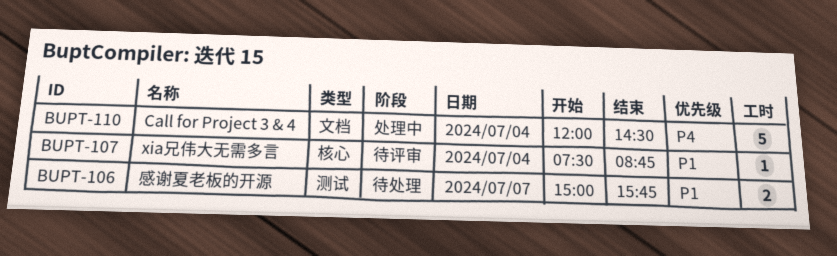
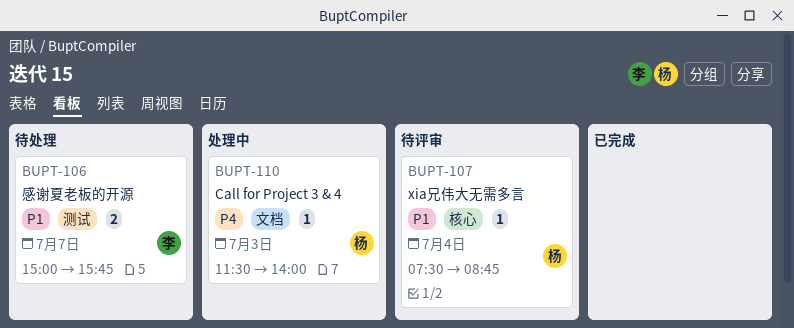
BUPT-110, estimate: 5 -> 1
BUPT-110, day: Jul 4 -> Jul 3
BUPT-110, begins: 12:00 -> 11:30
BUPT-110, ends: 14:30 -> 14:00

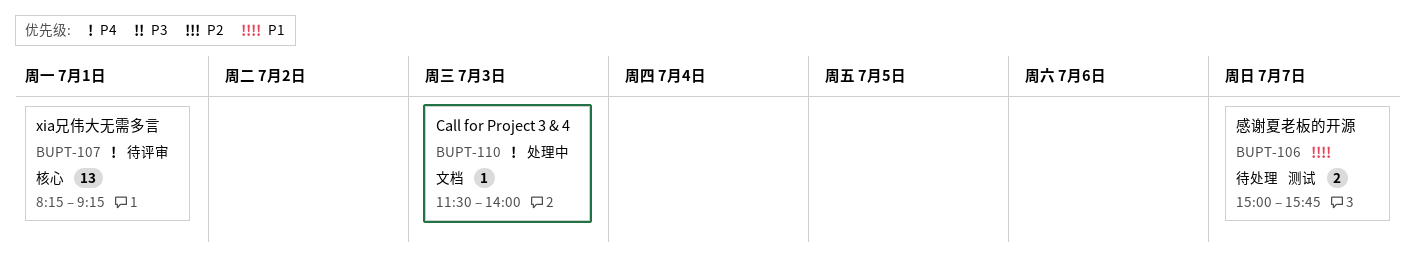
BUPT-107, priority: P1 -> P4
BUPT-107, estimate: 1 -> 13
BUPT-107, day: Jul 4 -> Jul 1
BUPT-107, begins: 07:30 -> 08:15
BUPT-107, ends: 08:45 -> 09:15

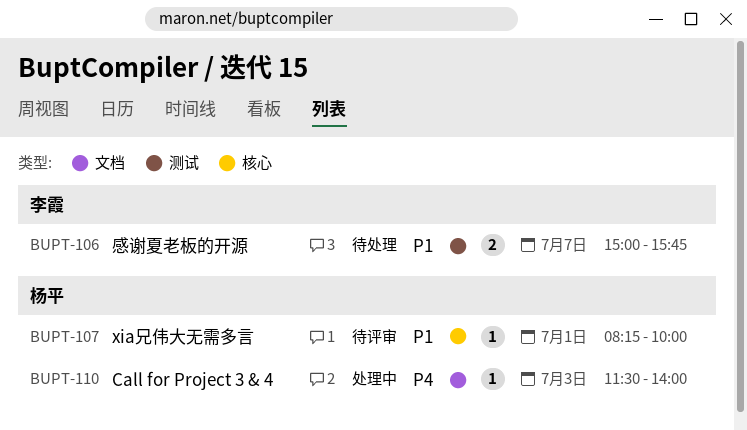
BUPT-107, priority: P4 -> P1
BUPT-107, estimate: 13 -> 1
BUPT-107, ends: 09:15 -> 10:00

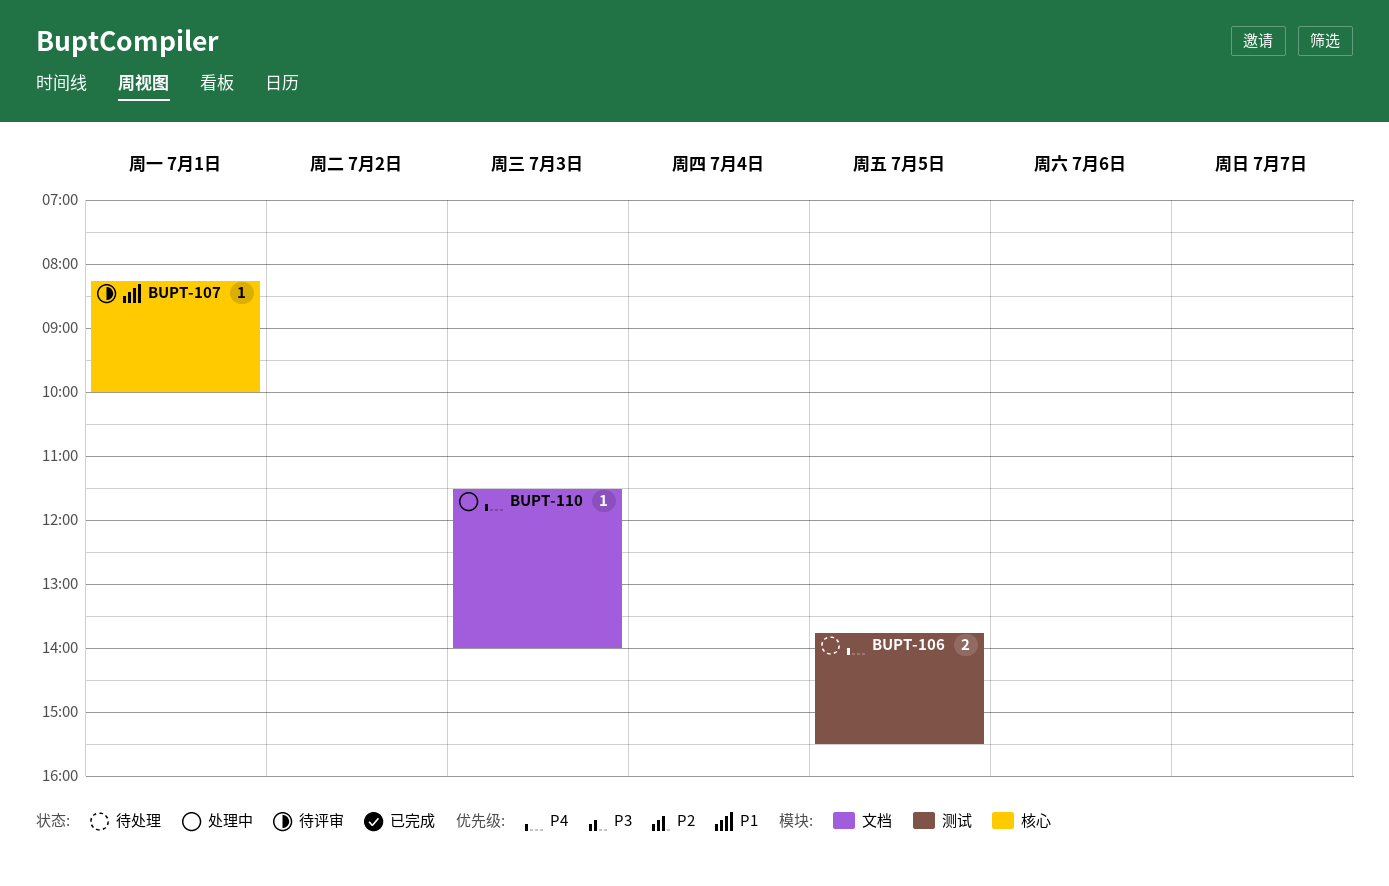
BUPT-106, priority: P1 -> P4
BUPT-106, day: Jul 7 -> Jul 5
BUPT-106, begins: 15:00 -> 13:45
BUPT-106, ends: 15:45 -> 15:30

